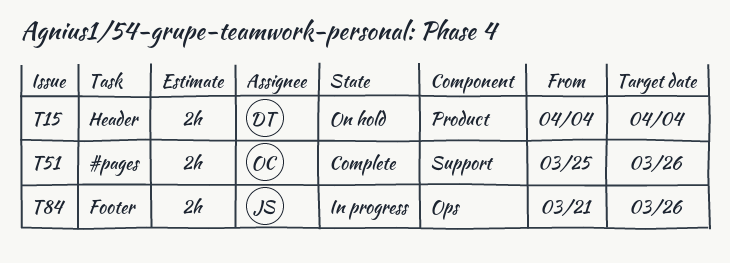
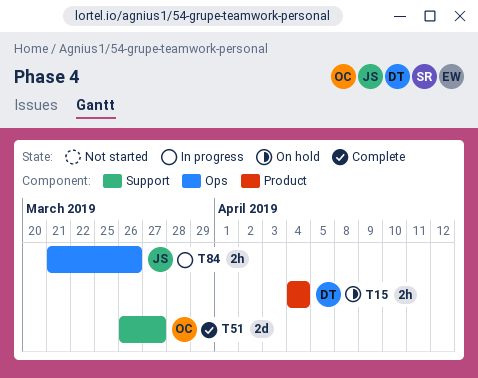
T51, estimate: 2h -> 2d
T51, start: Mar 25 -> Mar 26
T51, due: Mar 26 -> Mar 27

